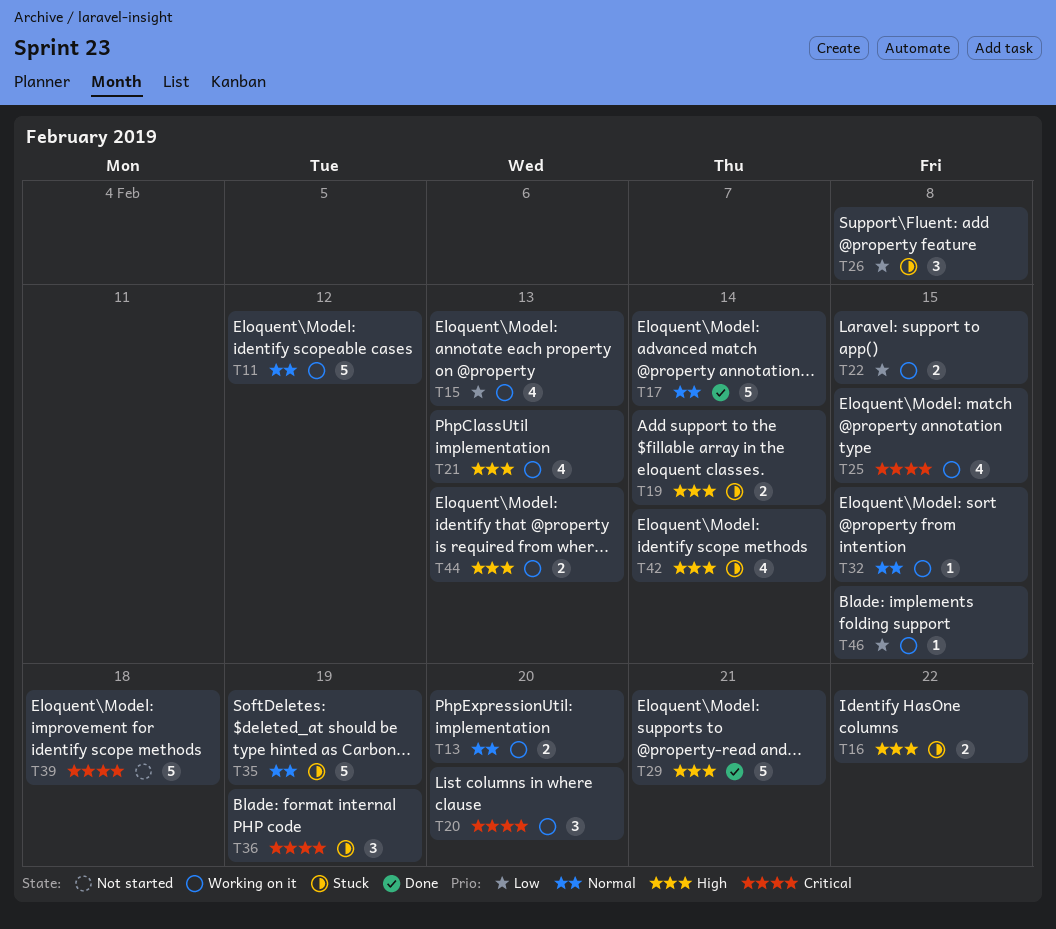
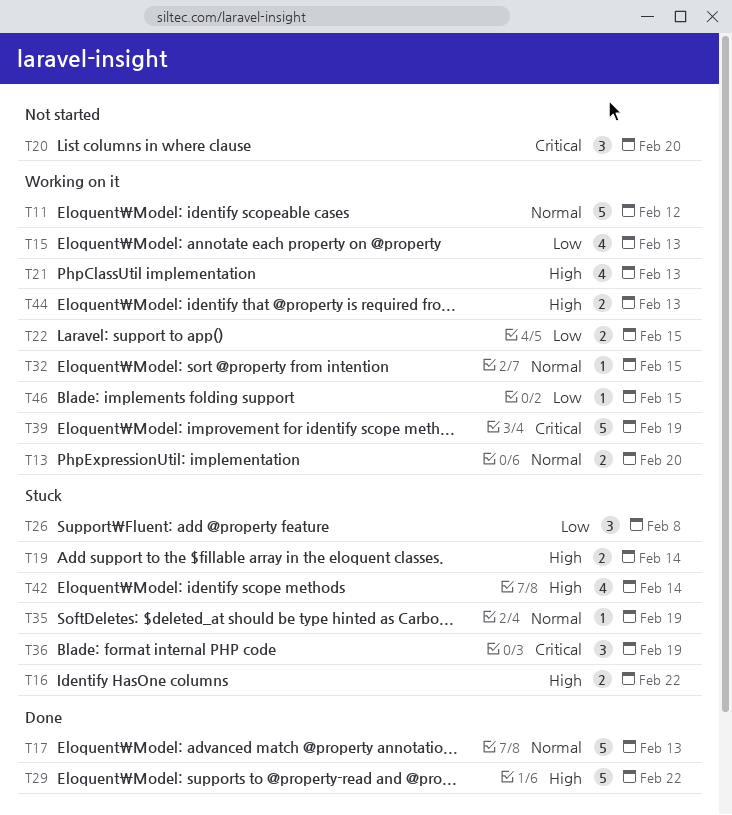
T17, due: Feb 14 -> Feb 13
T20, status: Working on it -> Not started
T25: present -> none
T29, due: Feb 21 -> Feb 22
T35, estimate: 5 -> 1
T39, status: Not started -> Working on it
T39, due: Feb 18 -> Feb 19

